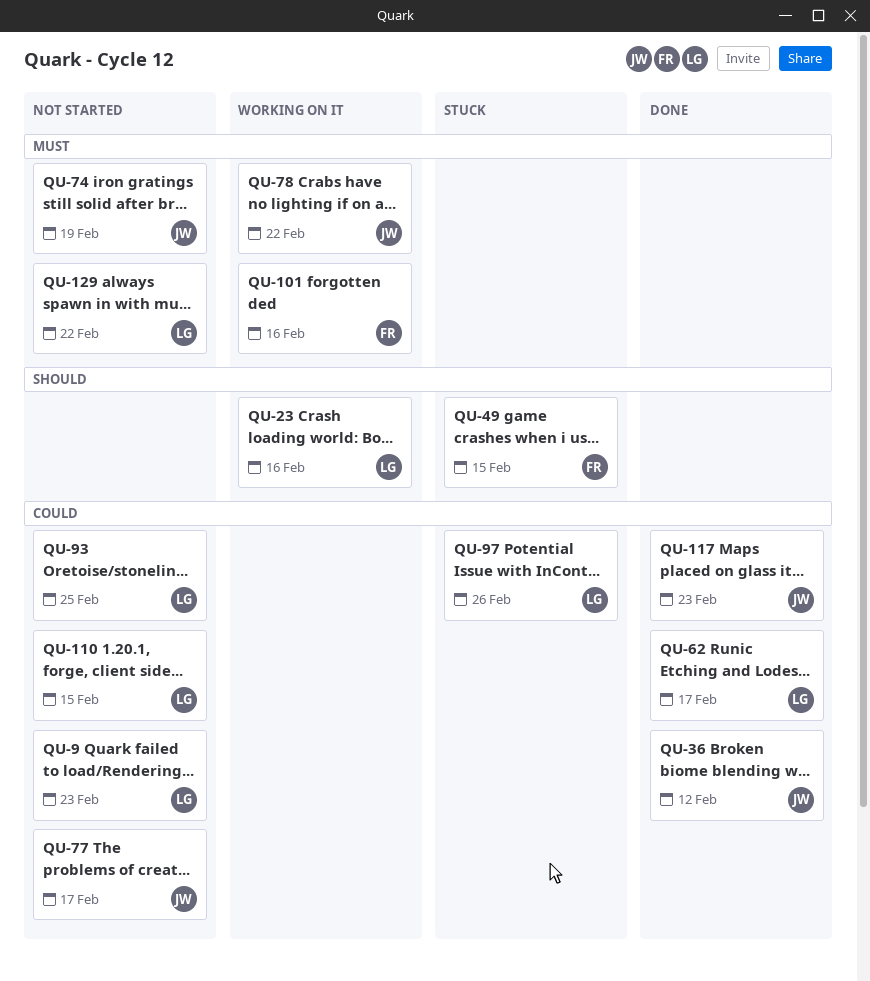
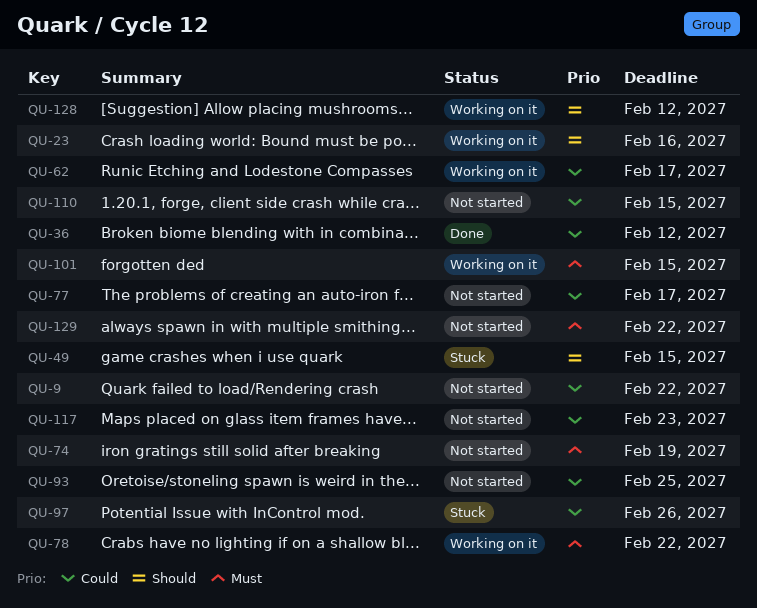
QU-9, due: Feb 23 -> Feb 22
QU-62, status: Done -> Working on it
QU-101, due: Feb 16 -> Feb 15
QU-117, status: Done -> Not started
QU-128: none -> present

